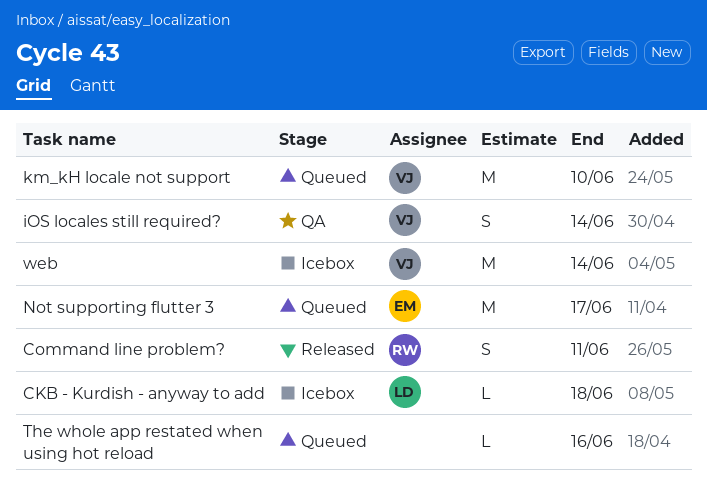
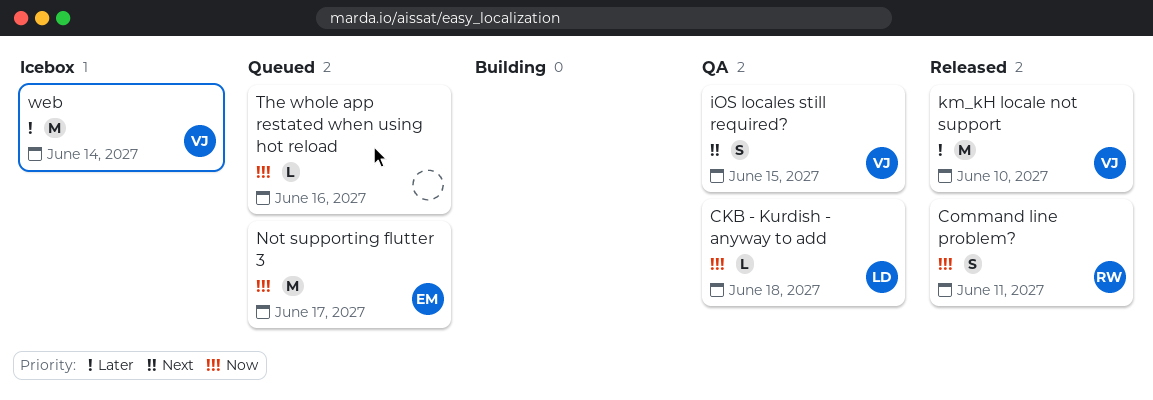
CKB - Kurdish - anyway to add, status: Icebox -> QA
iOS locales still required?, due: Jun 14 -> Jun 15
km_kH locale not support, status: Queued -> Released

